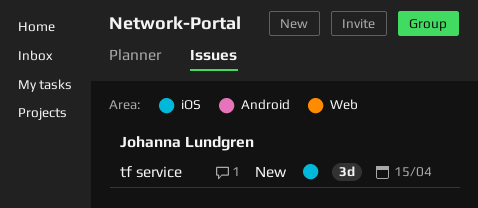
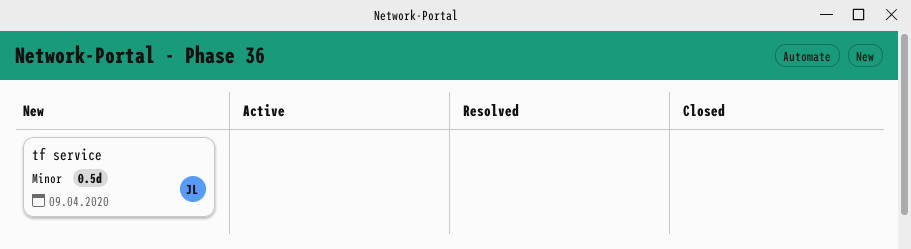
tf service, estimate: 3d -> 0.5d
tf service, due: Apr 15 -> Apr 9

